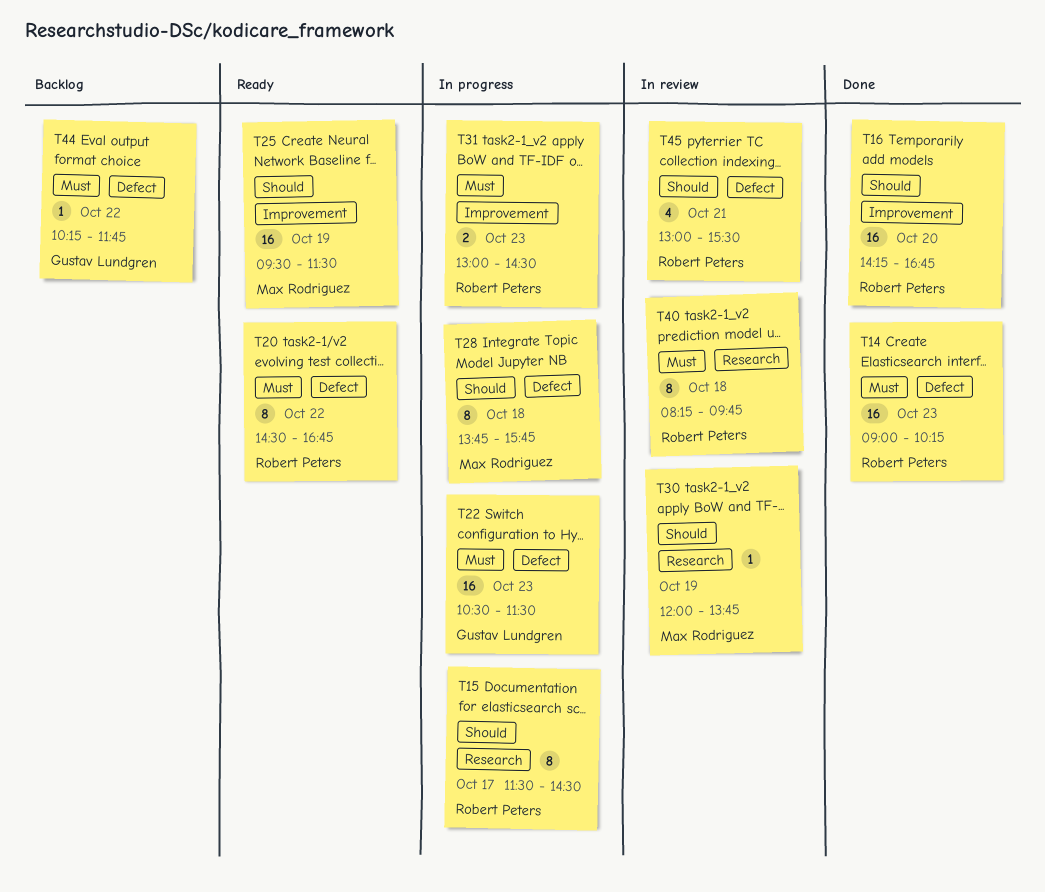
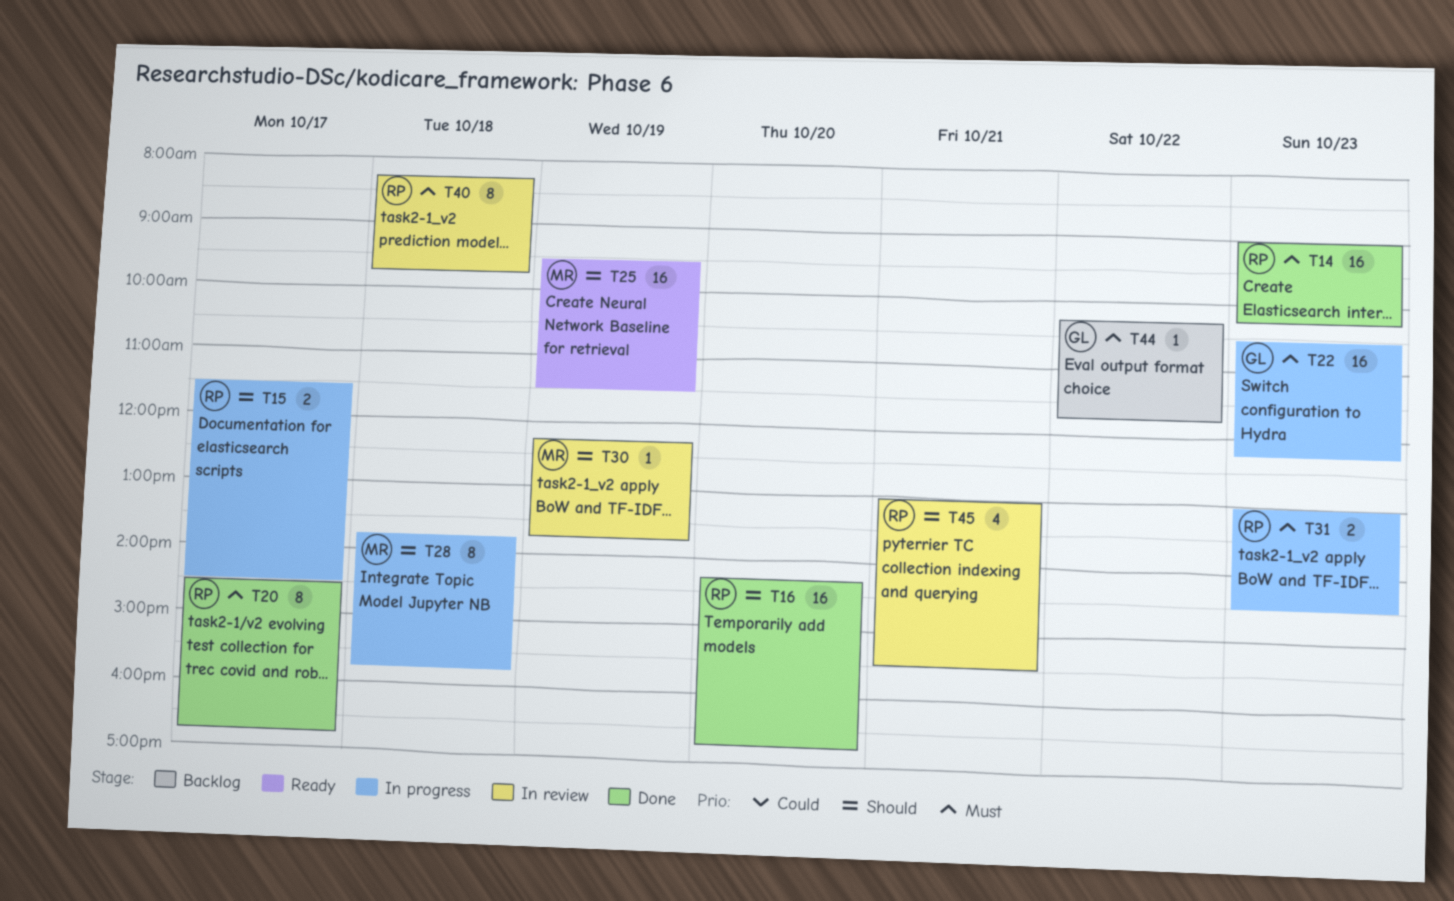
T15, estimate: 8 -> 2
T20, status: Ready -> Done
T20, day: Oct 22 -> Oct 17
T22, ends: 11:30 -> 12:15
T30, begins: 12:00 -> 12:15

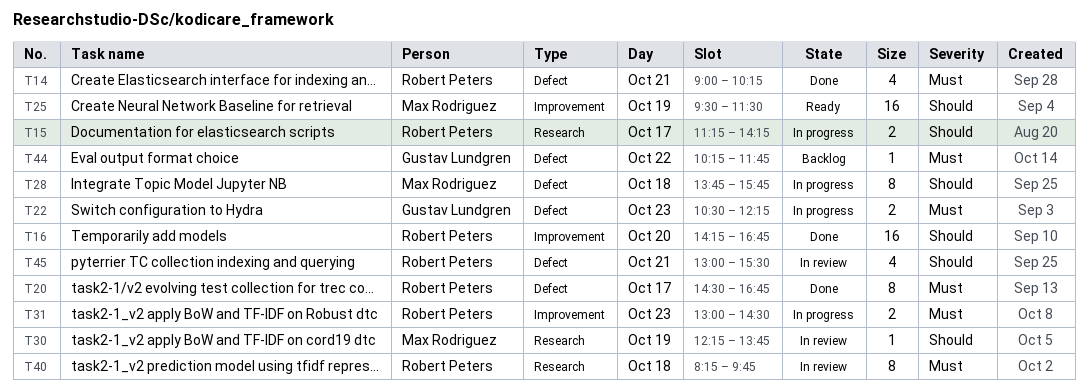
T14, estimate: 16 -> 4
T14, day: Oct 23 -> Oct 21
T15, begins: 11:30 -> 11:15
T15, ends: 14:30 -> 14:15
T22, estimate: 16 -> 2

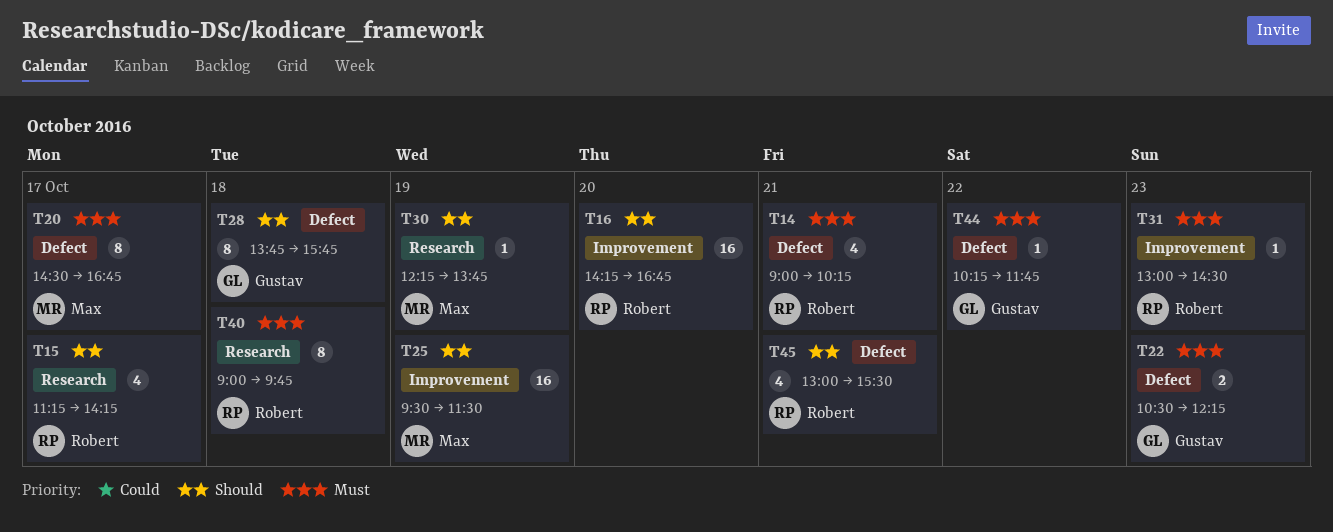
T15, estimate: 2 -> 4
T20, owner: Robert Peters -> Max Rodriguez
T28, owner: Max Rodriguez -> Gustav Lundgren
T31, estimate: 2 -> 1
T40, begins: 08:15 -> 09:00

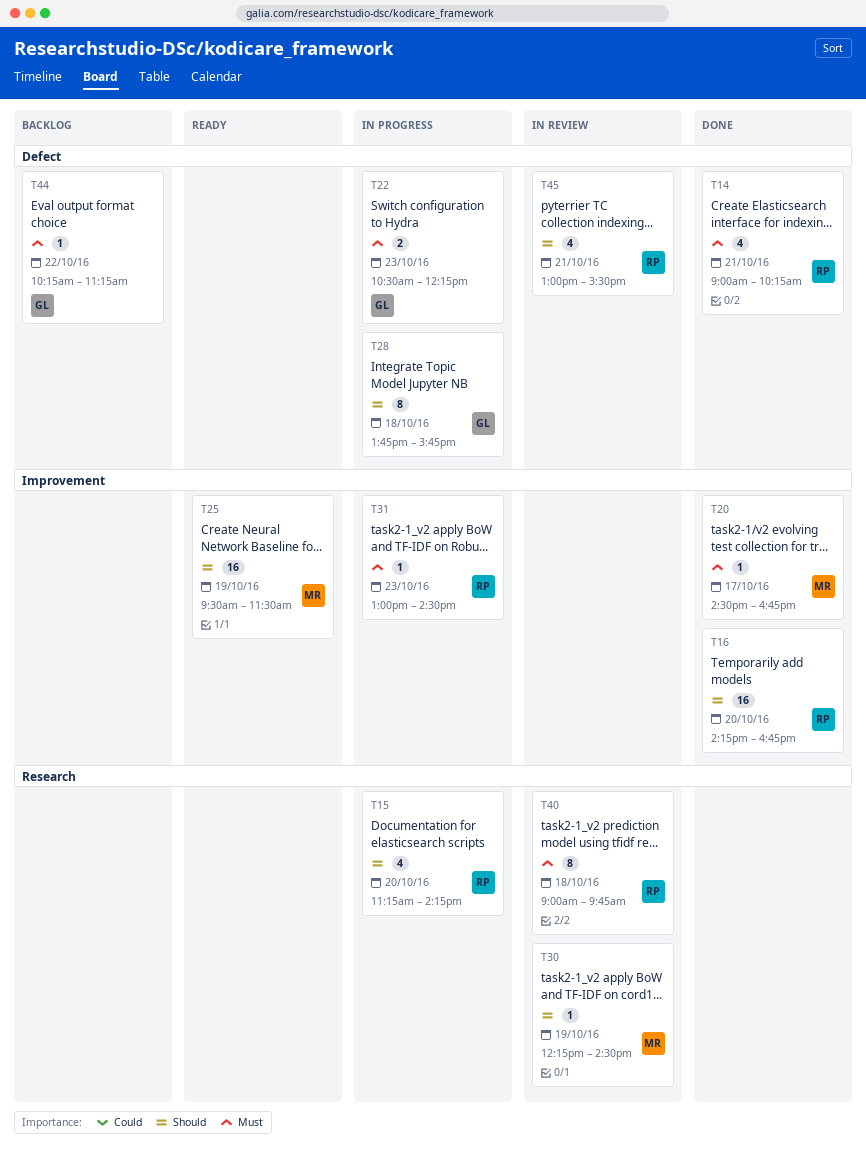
T15, day: Oct 17 -> Oct 20
T20, label: Defect -> Improvement
T20, estimate: 8 -> 1
T30, ends: 13:45 -> 14:30
T44, ends: 11:45 -> 11:15

